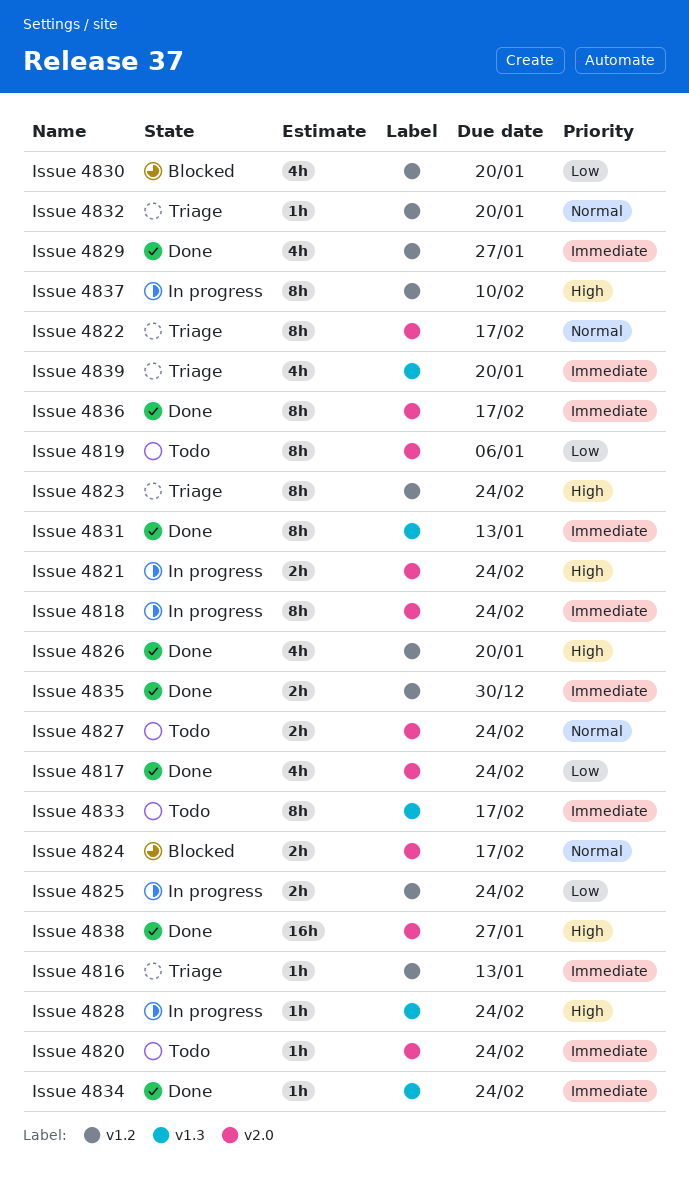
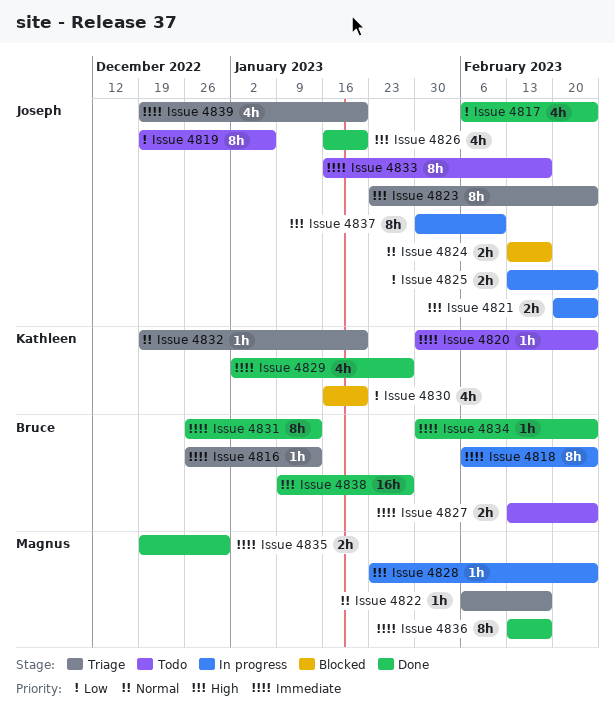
Issue 4822, estimate: 8h -> 1h
Issue 4827, priority: Normal -> Immediate

